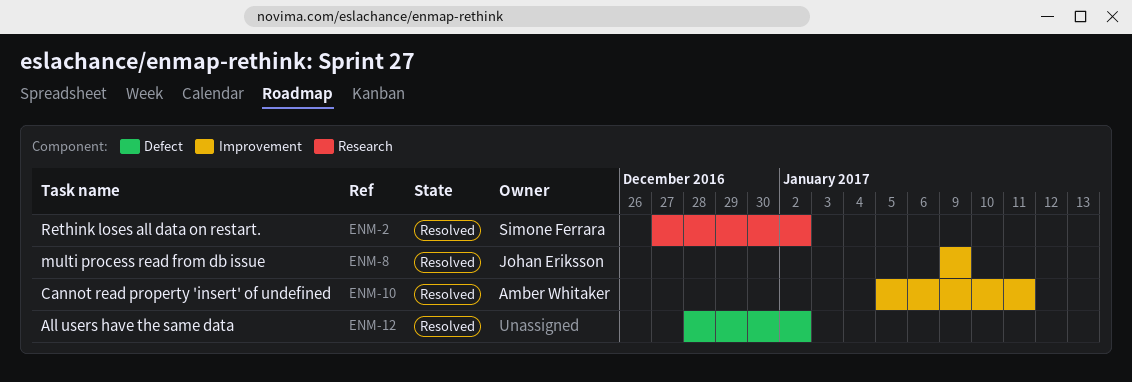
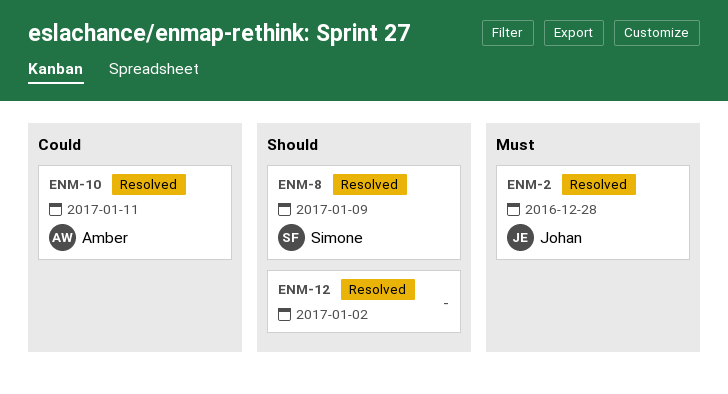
ENM-2, owner: Simone Ferrara -> Johan Eriksson
ENM-2, due: Jan 2 -> Dec 28
ENM-8, owner: Johan Eriksson -> Simone Ferrara

